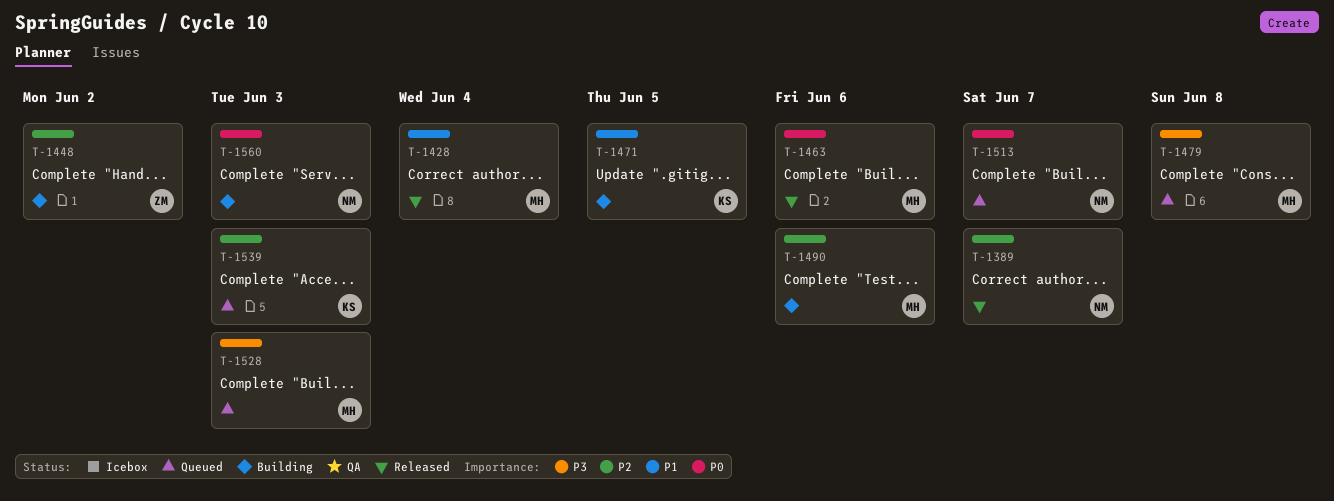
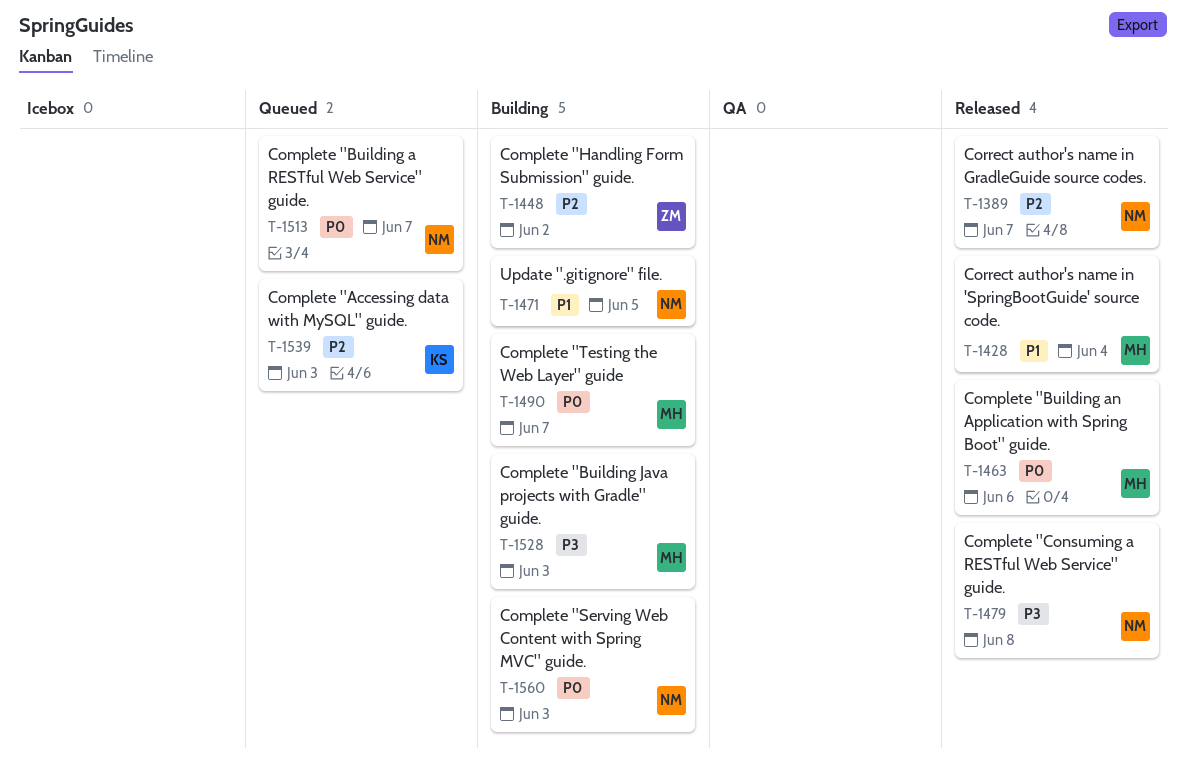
T-1471, owner: KS -> NM
T-1479, status: Queued -> Released
T-1479, owner: MH -> NM
T-1490, priority: P2 -> P0
T-1490, due: Jun 6 -> Jun 7
T-1528, status: Queued -> Building

